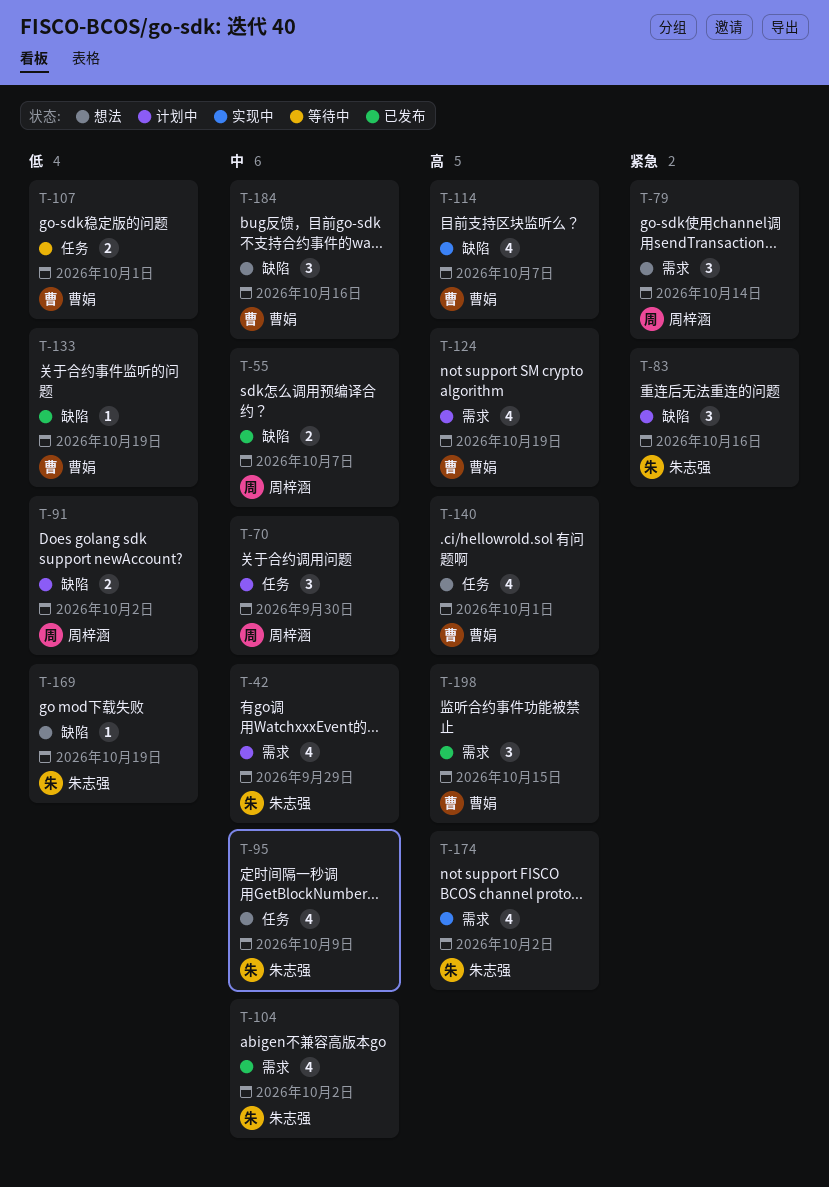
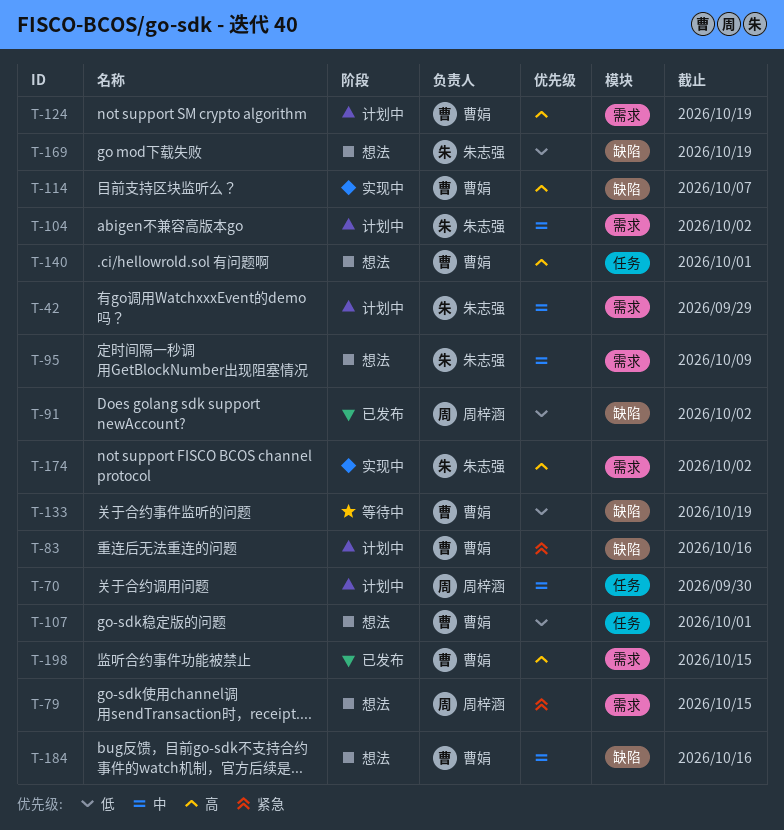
T-55: present -> none
T-79, due: Oct 14 -> Oct 15
T-83, owner: 朱志强 -> 曹娟
T-91, status: 计划中 -> 已发布
T-95, label: 任务 -> 需求
T-104, status: 已发布 -> 计划中
T-107, status: 等待中 -> 想法
T-133, status: 已发布 -> 等待中

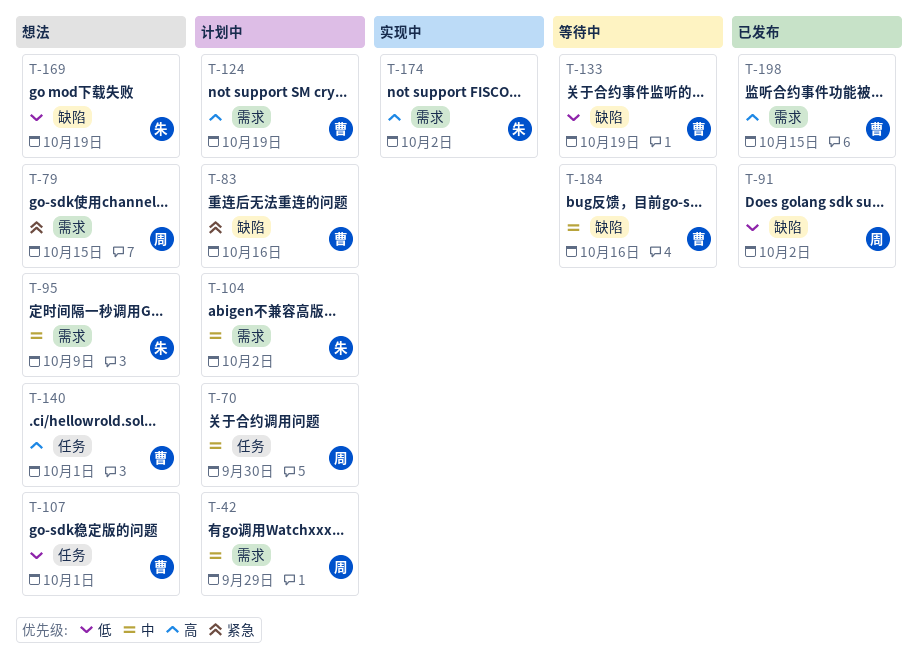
T-42, owner: 朱志强 -> 周梓涵
T-114: present -> none
T-184, status: 想法 -> 等待中

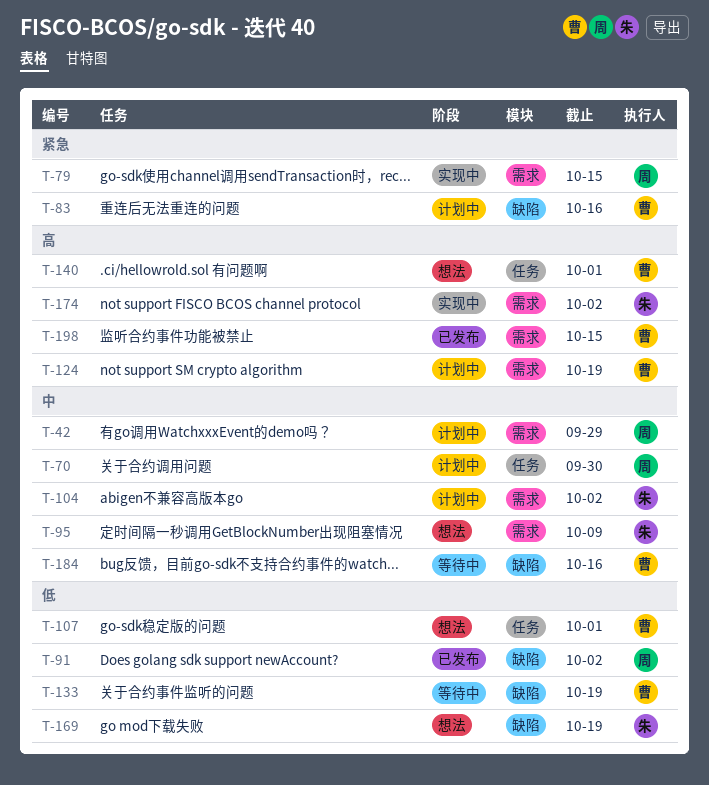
T-79, status: 想法 -> 实现中

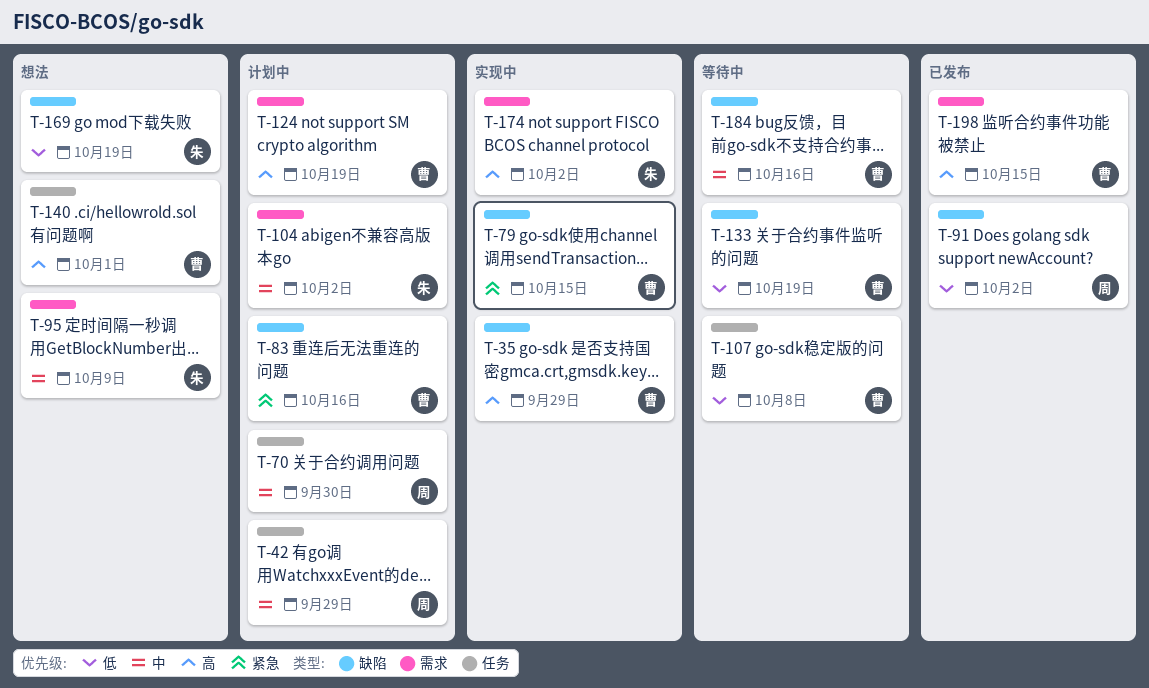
T-35: none -> present
T-42, label: 需求 -> 任务
T-79, owner: 周 -> 曹
T-79, label: 需求 -> 缺陷
T-107, status: 想法 -> 等待中
T-107, due: Oct 1 -> Oct 8

